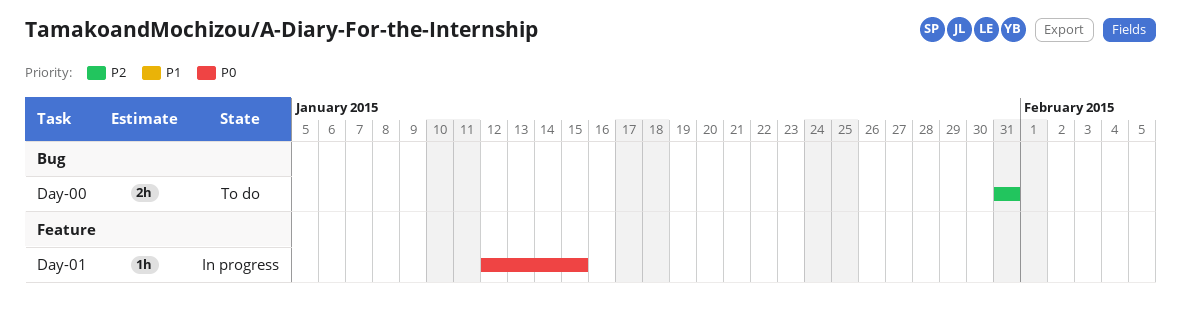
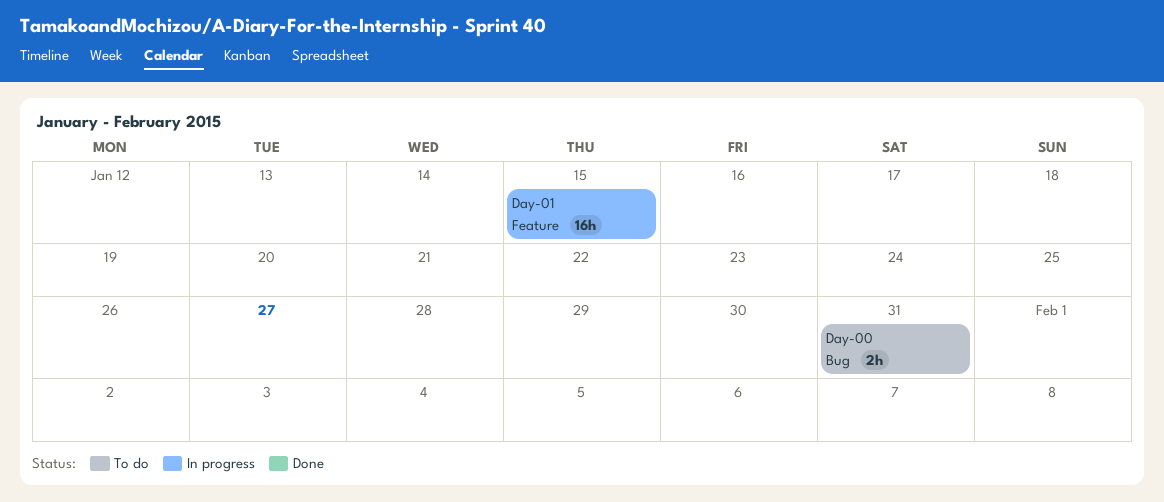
Day-01, estimate: 1h -> 16h

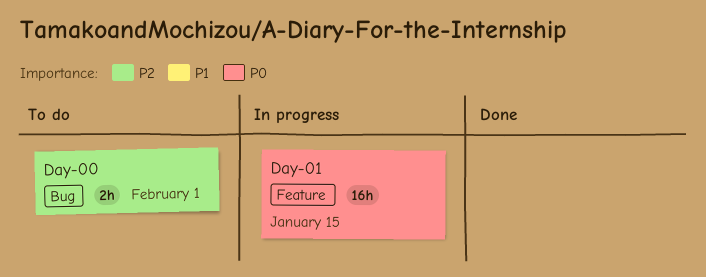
Day-00, due: Jan 31 -> Feb 1

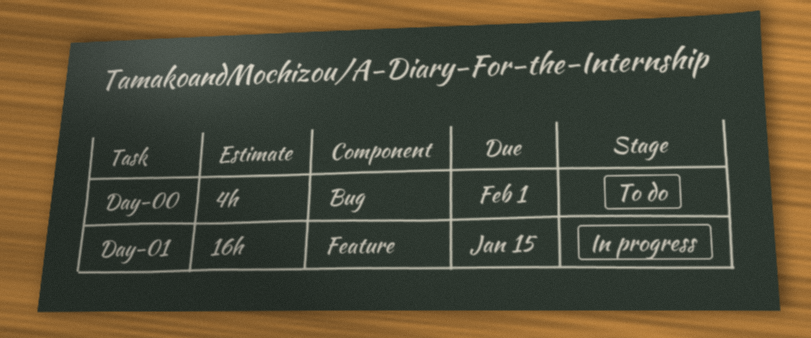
Day-00, estimate: 2h -> 4h

